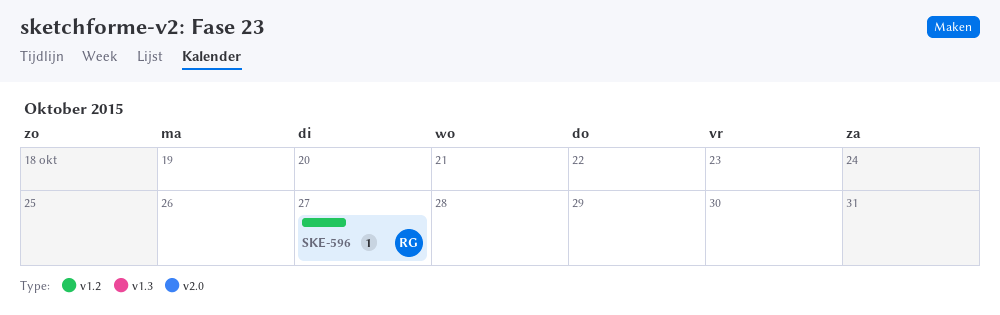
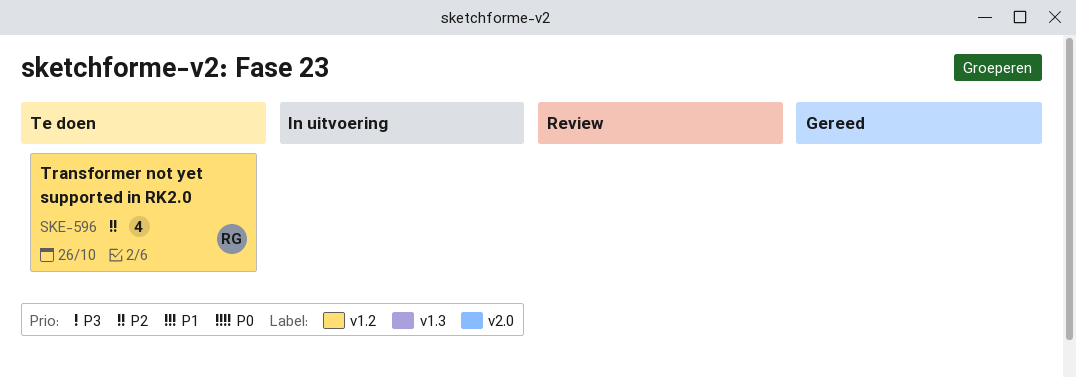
SKE-596, estimate: 1 -> 4
SKE-596, due: Oct 27 -> Oct 26

